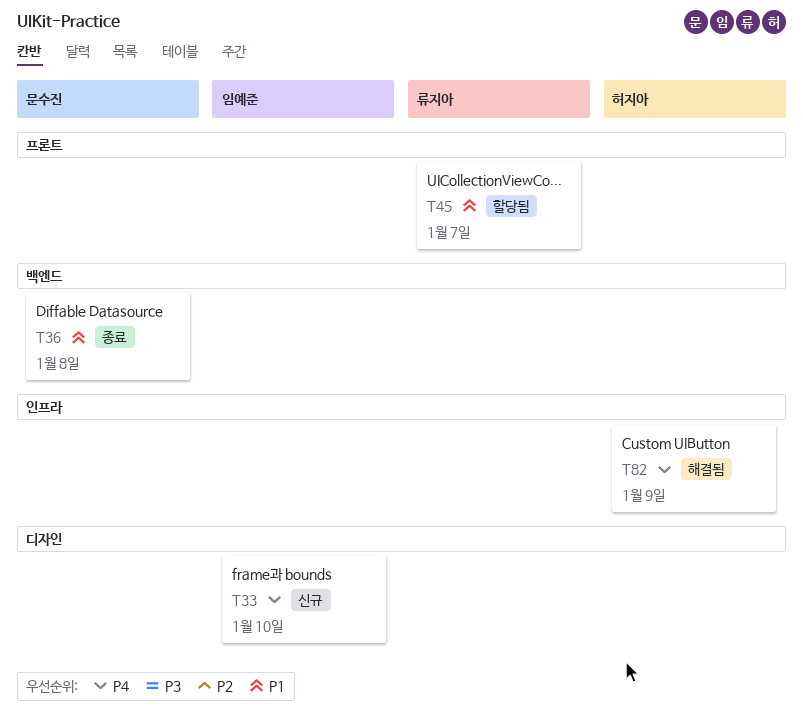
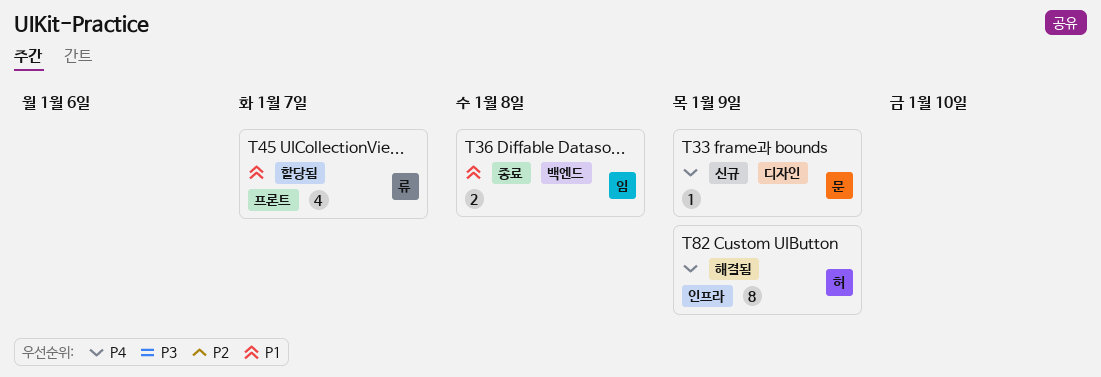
T33, owner: 임예준 -> 문수진
T33, due: Jan 10 -> Jan 9
T36, owner: 문수진 -> 임예준

